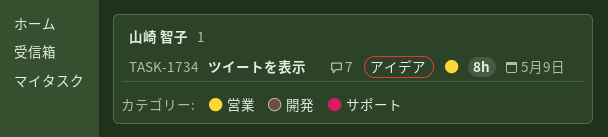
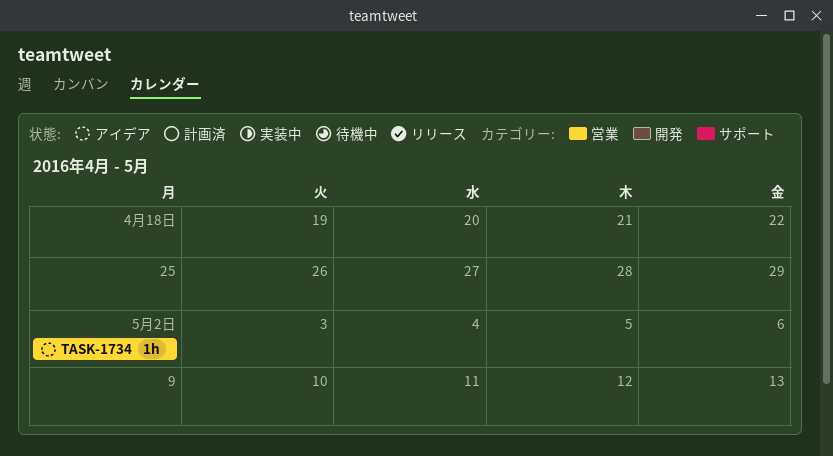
TASK-1734, estimate: 8h -> 1h
TASK-1734, due: May 9 -> May 2

